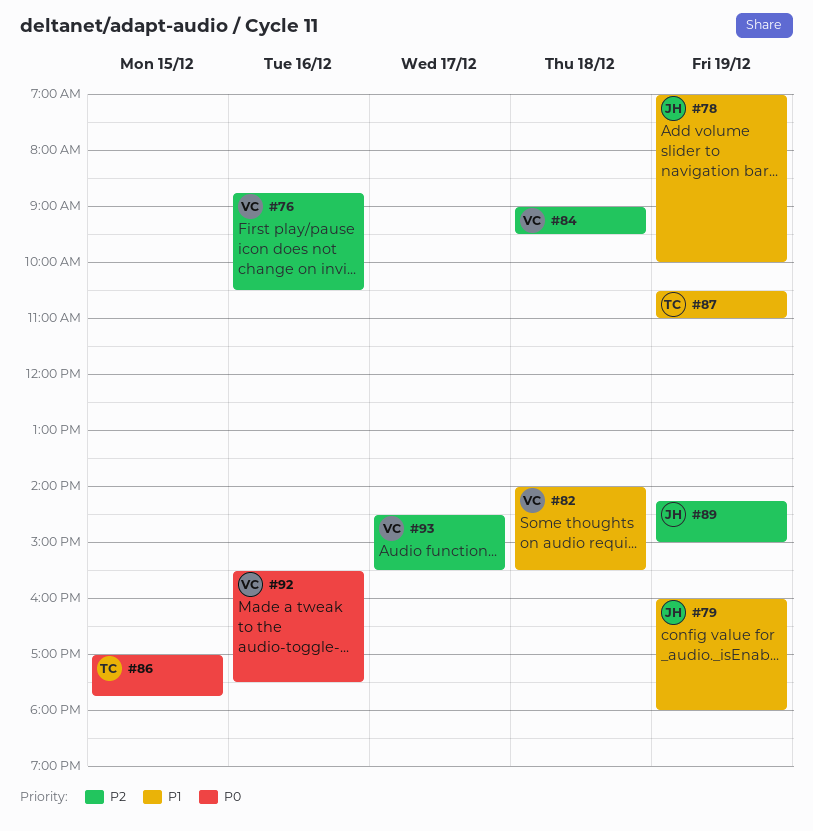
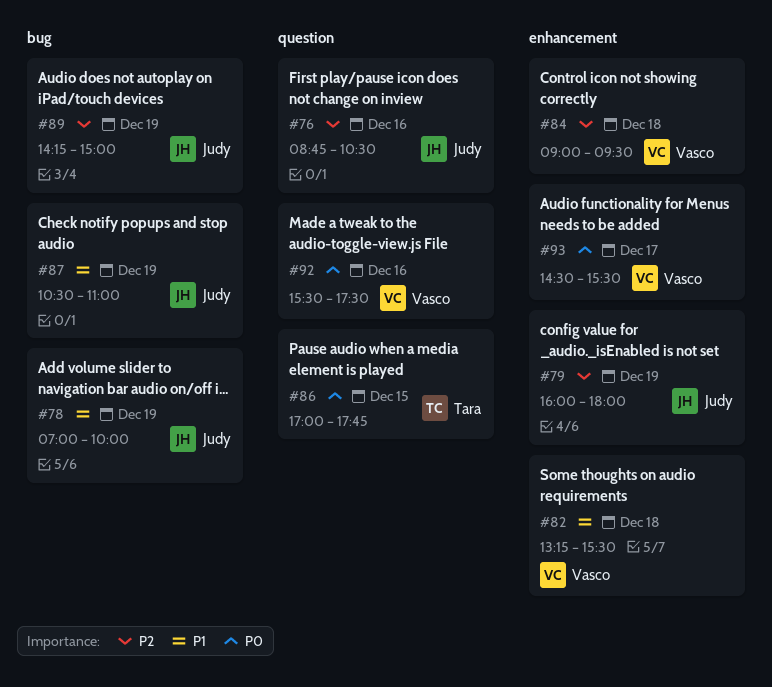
#76, owner: Vasco -> Judy
#79, priority: P1 -> P2
#82, begins: 14:00 -> 13:15
#87, owner: Tara -> Judy
#93, priority: P2 -> P0

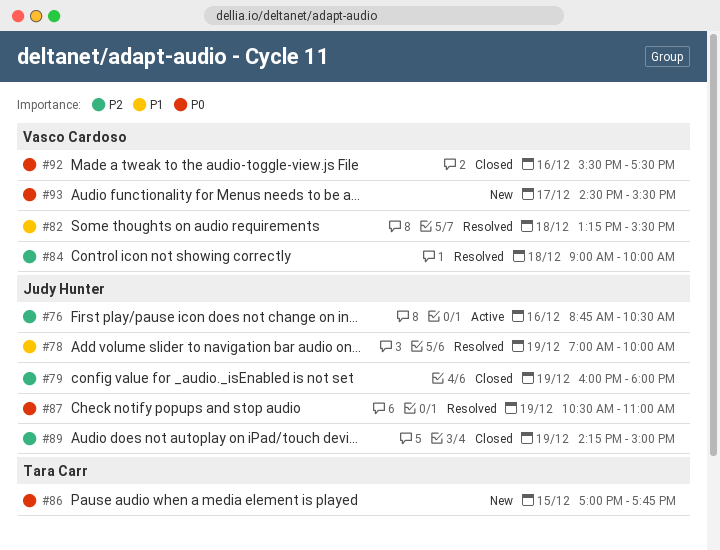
#84, ends: 09:30 -> 10:00
#87, priority: P1 -> P0

